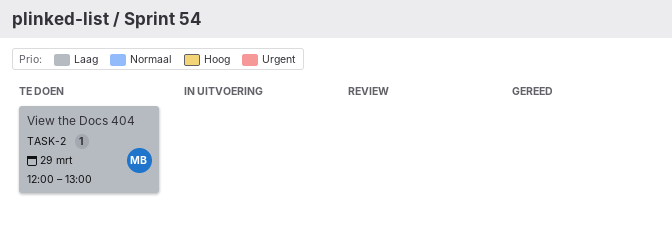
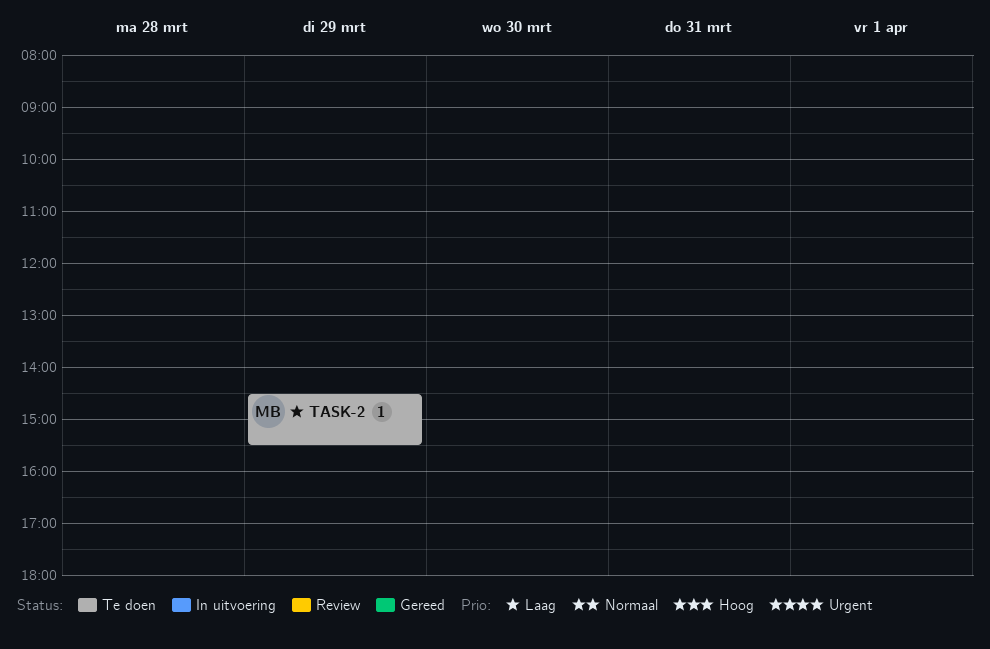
TASK-2, begins: 12:00 -> 14:30
TASK-2, ends: 13:00 -> 15:30

